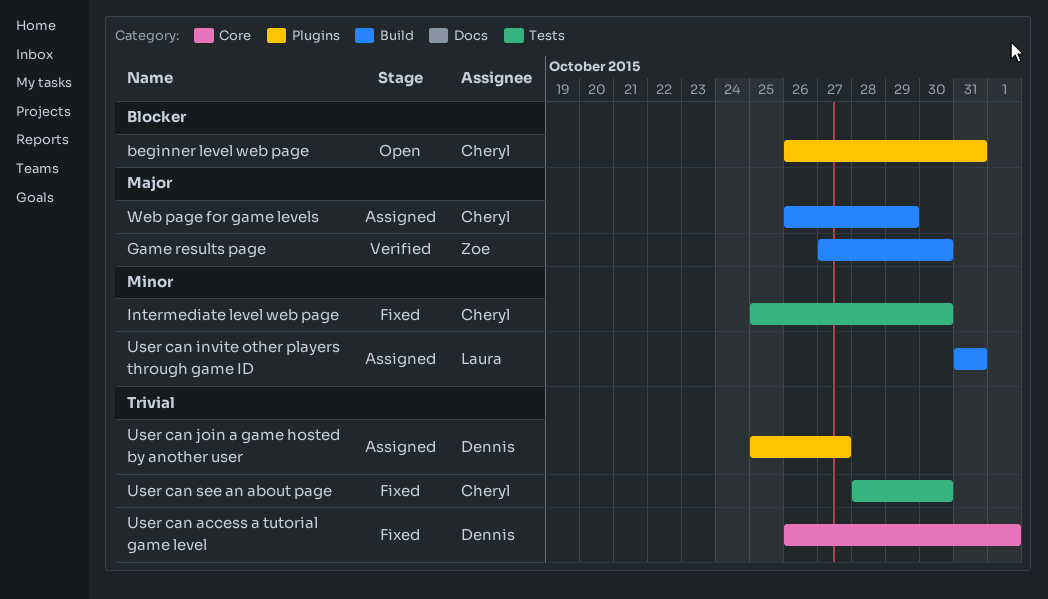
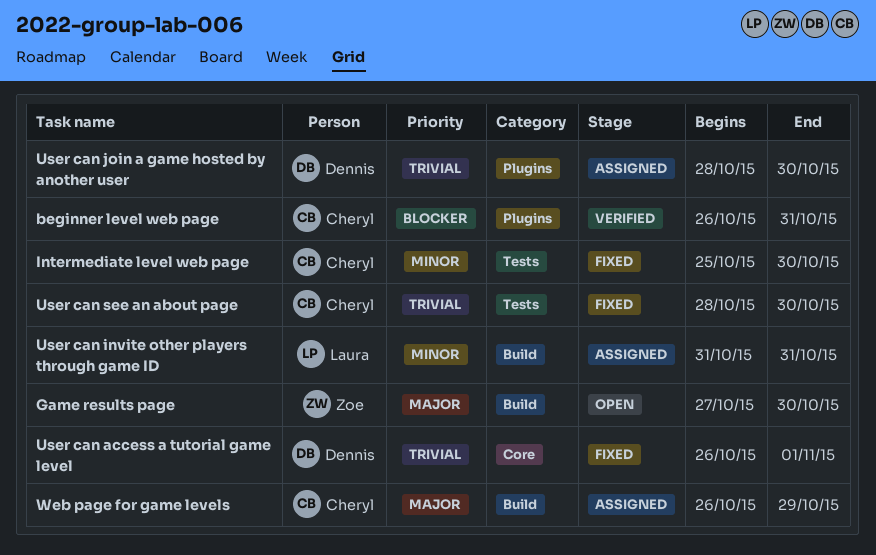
beginner level web page, status: Open -> Verified
Game results page, status: Verified -> Open
User can join a game hosted by another user, start: Oct 25 -> Oct 28
User can join a game hosted by another user, due: Oct 27 -> Oct 30

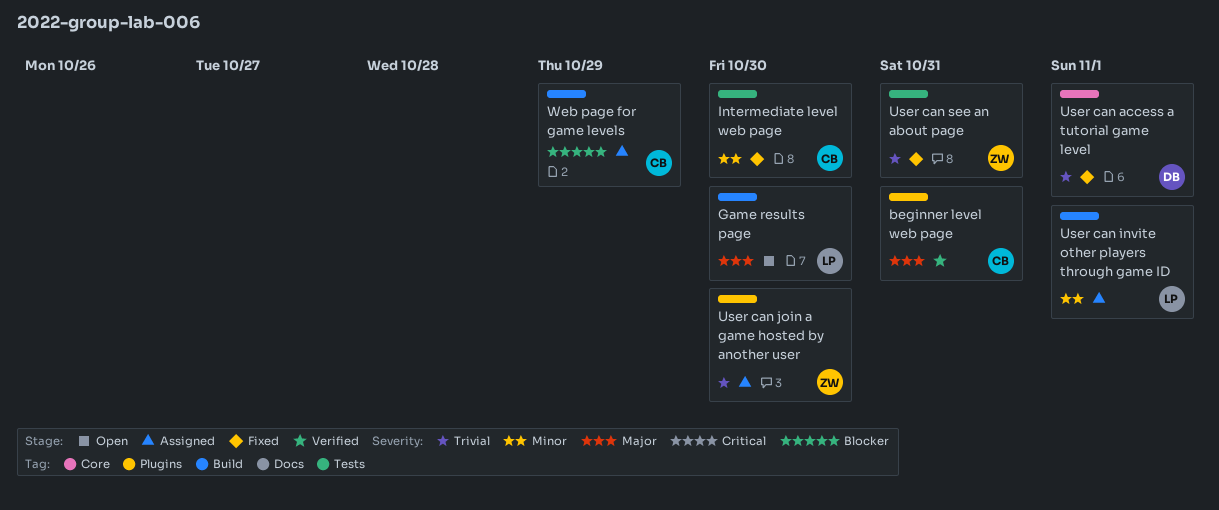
beginner level web page, priority: Blocker -> Major
Game results page, owner: Zoe -> Laura
User can invite other players through game ID, due: Oct 31 -> Nov 1
User can join a game hosted by another user, owner: Dennis -> Zoe
User can see an about page, owner: Cheryl -> Zoe
User can see an about page, due: Oct 30 -> Oct 31
Web page for game levels, priority: Major -> Blocker

